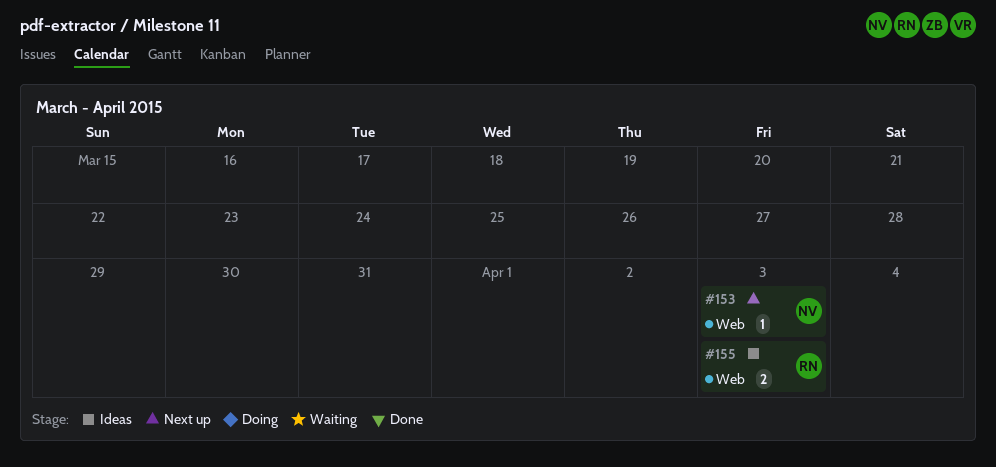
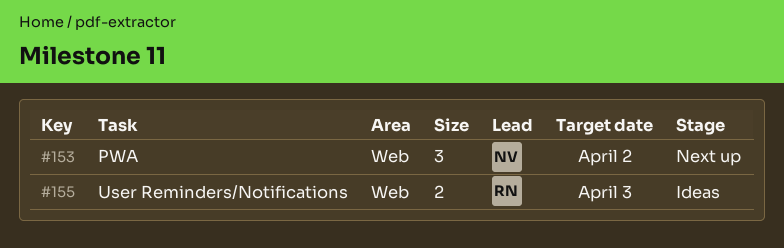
#153, estimate: 1 -> 3
#153, due: Apr 3 -> Apr 2

